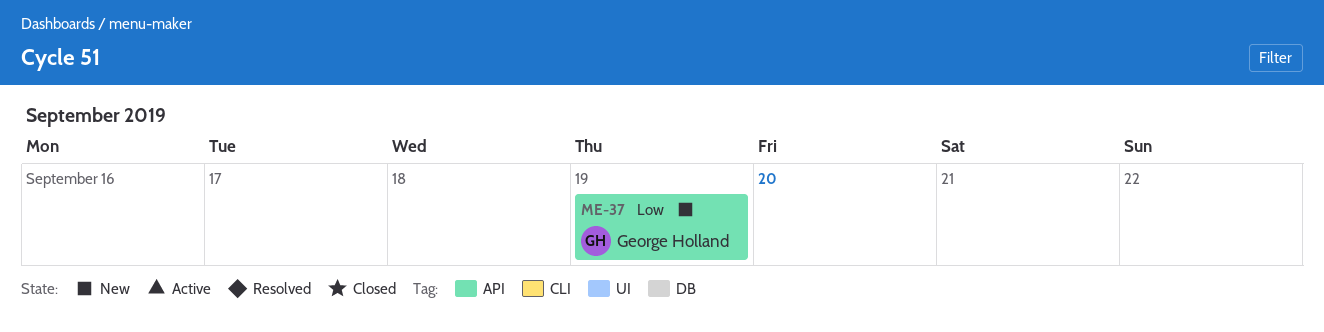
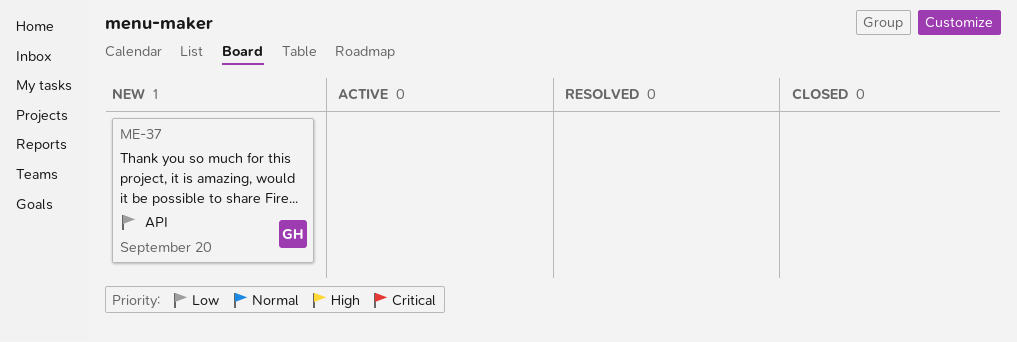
ME-37, due: Sep 19 -> Sep 20

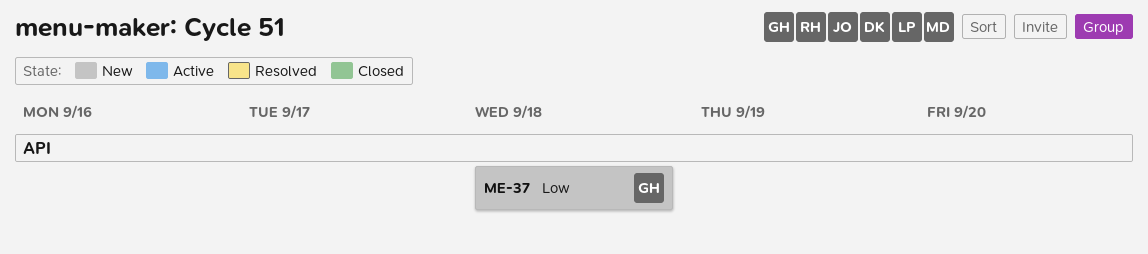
ME-37, due: Sep 20 -> Sep 18

